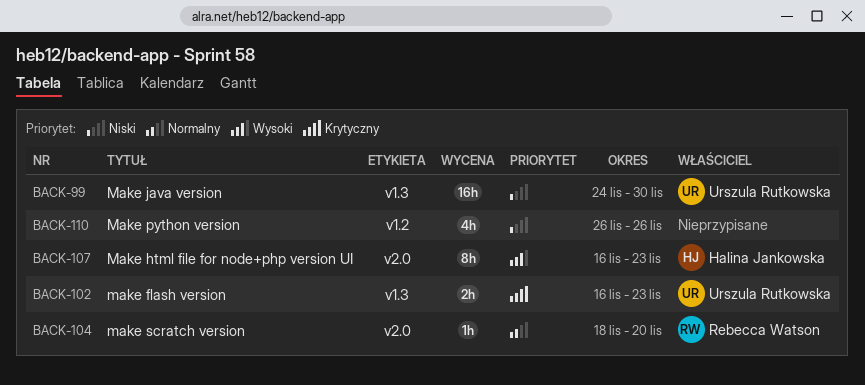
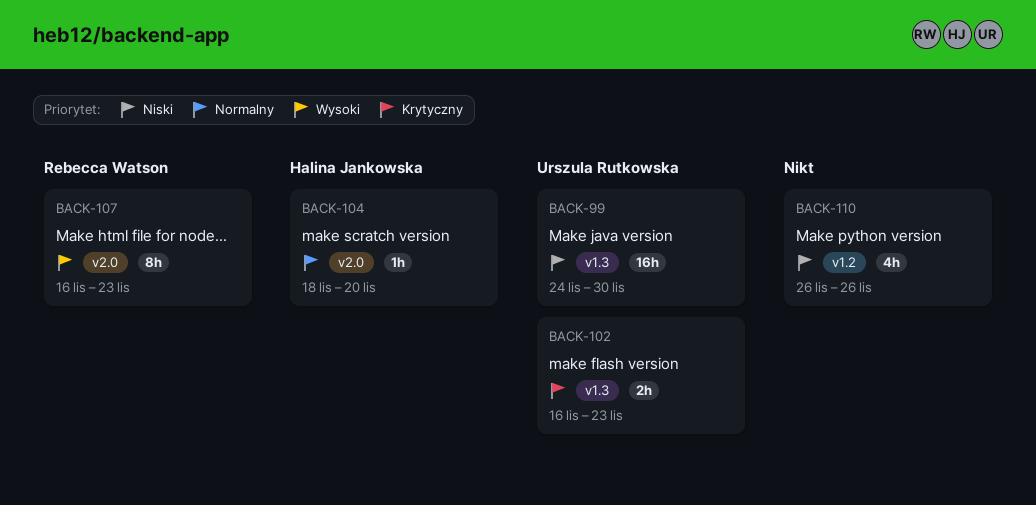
BACK-104, owner: Rebecca Watson -> Halina Jankowska
BACK-107, owner: Halina Jankowska -> Rebecca Watson

